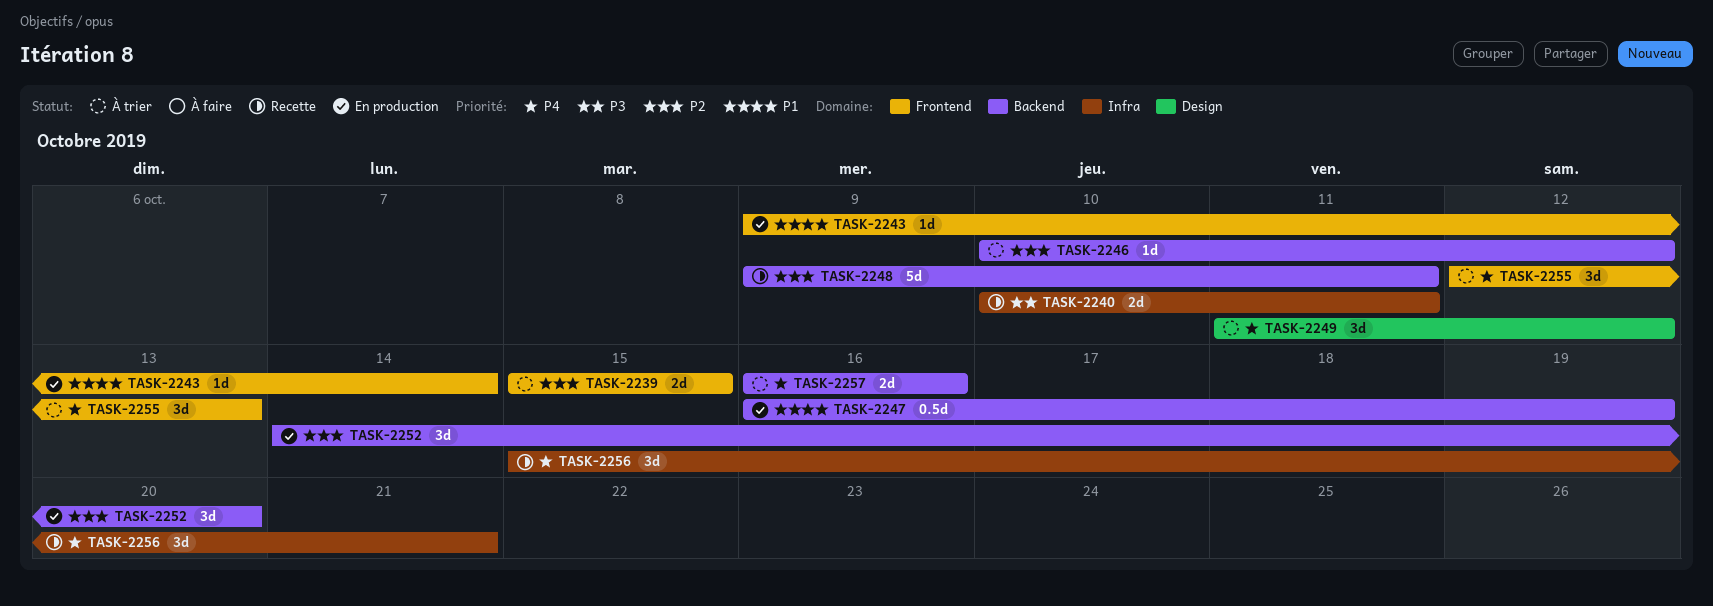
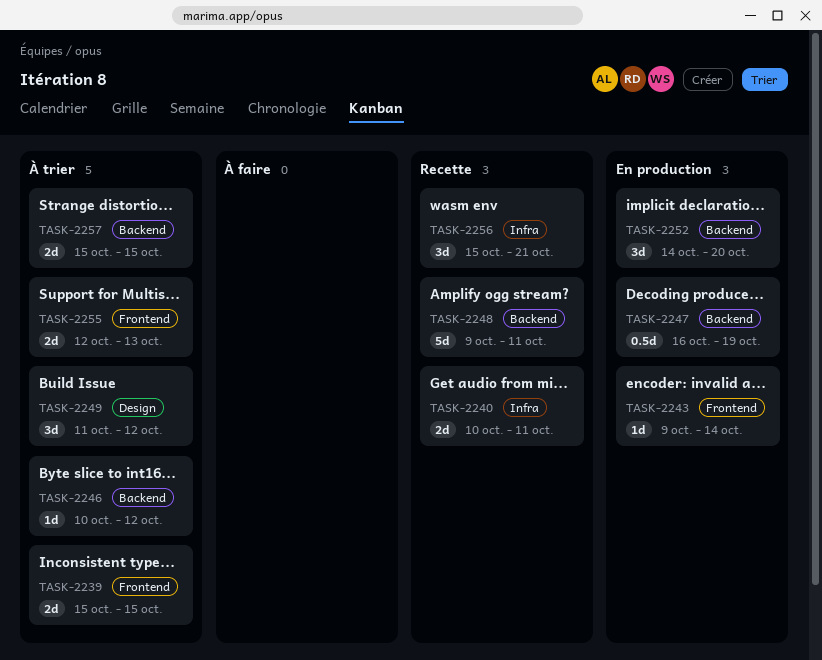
TASK-2255, estimate: 3d -> 2d
TASK-2257, start: Oct 16 -> Oct 15
TASK-2257, due: Oct 16 -> Oct 15

